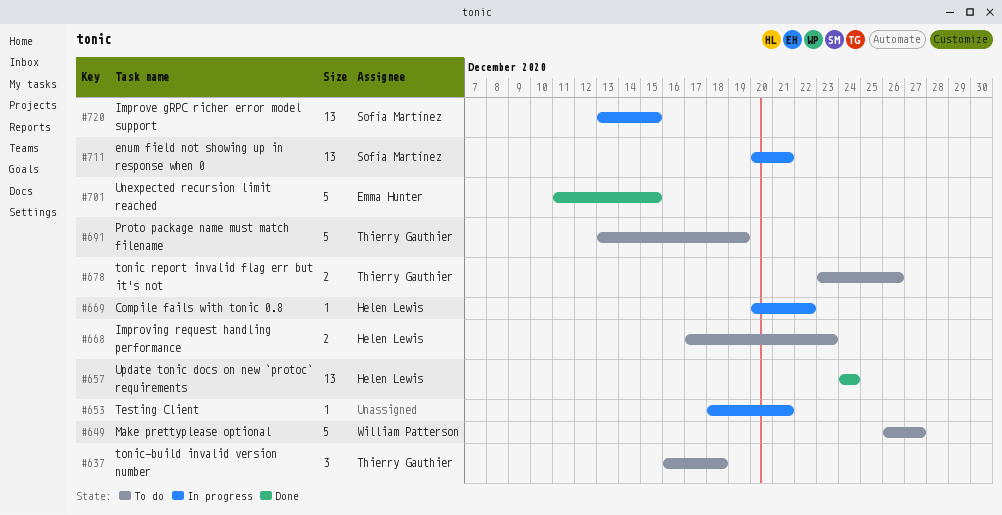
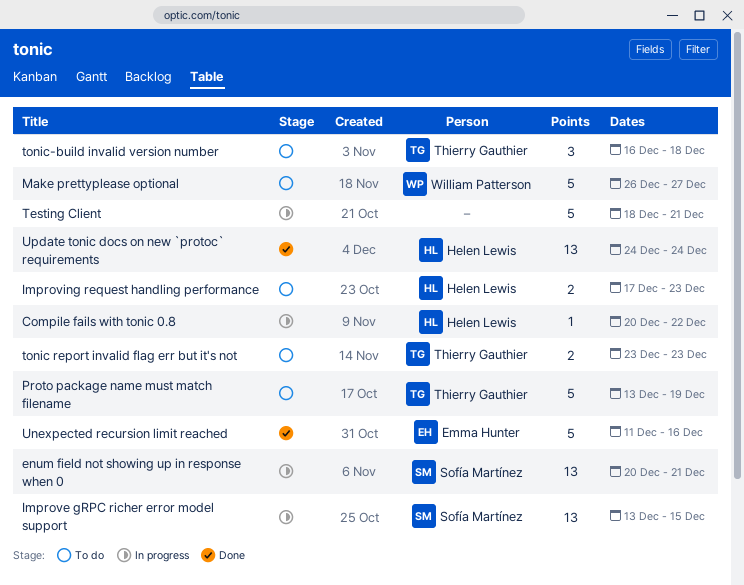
Testing Client, estimate: 1 -> 5
tonic report invalid flag err but it's not, due: Dec 26 -> Dec 23
Unexpected recursion limit reached, due: Dec 15 -> Dec 16

